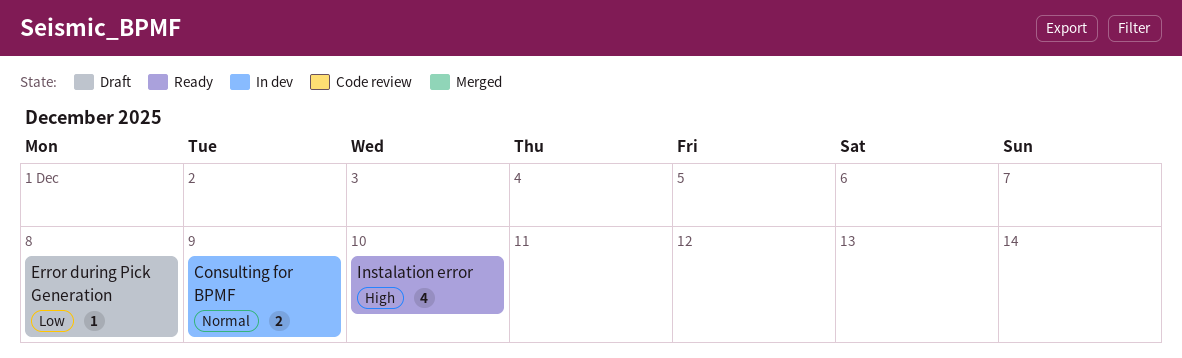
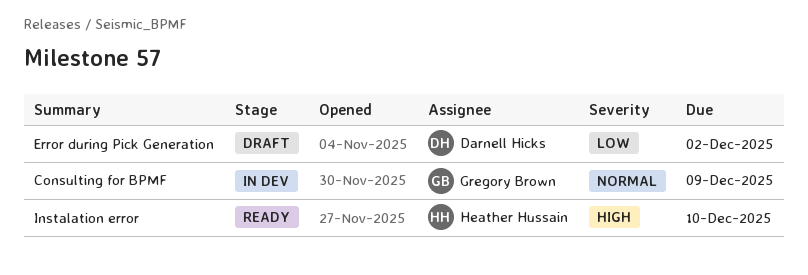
Error during Pick Generation, due: Dec 8 -> Dec 2

